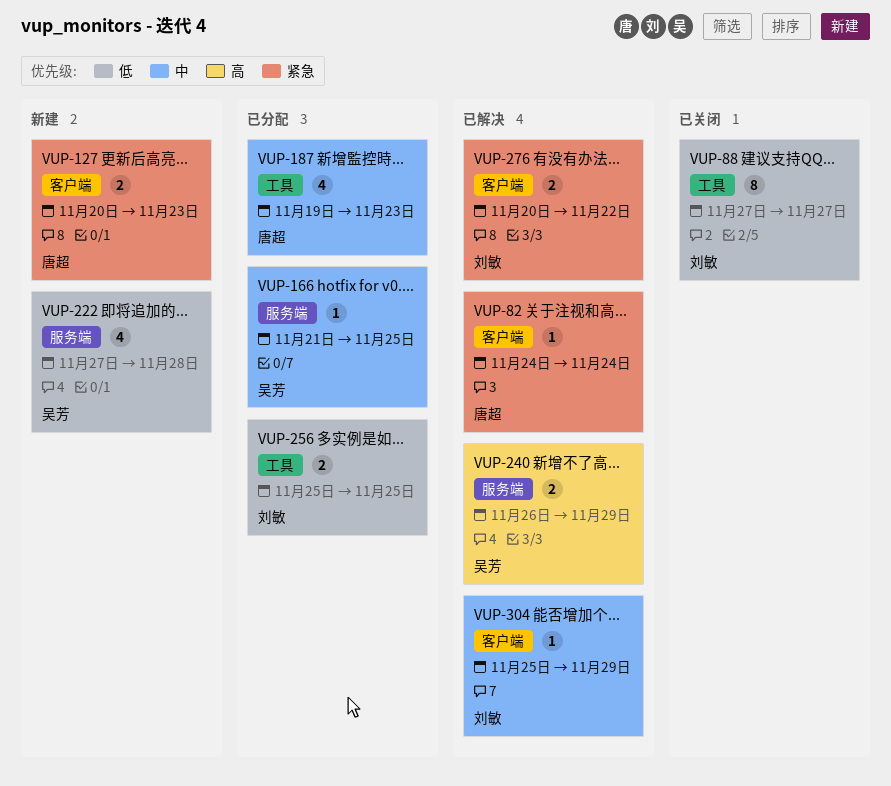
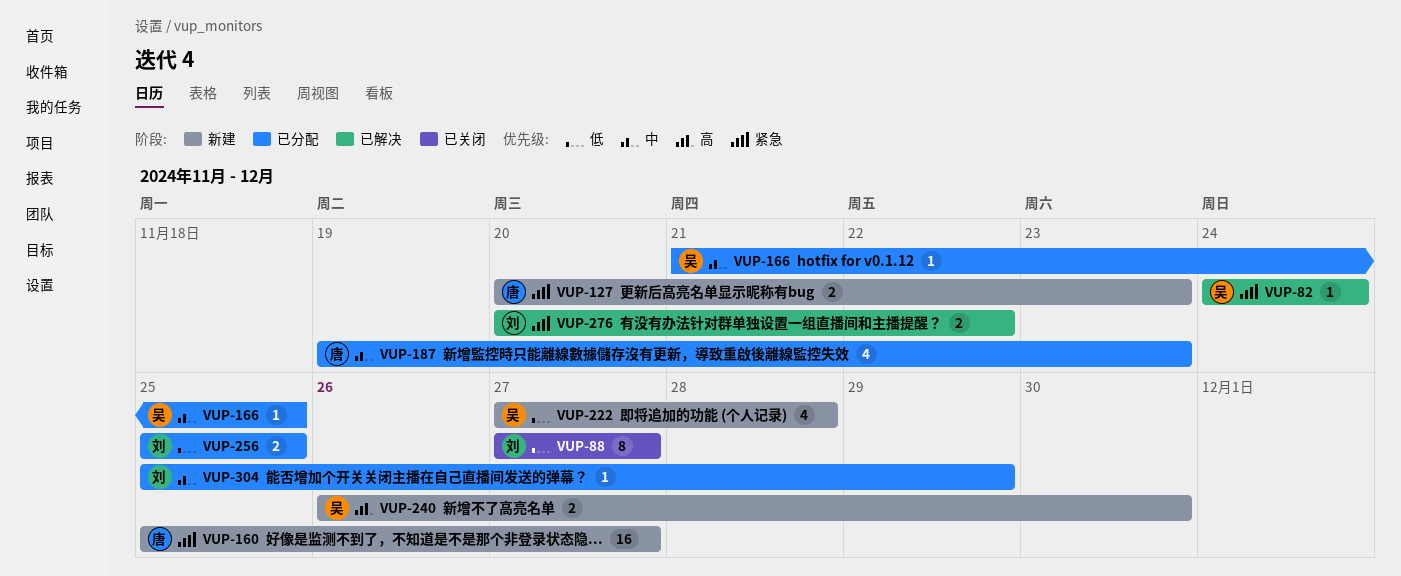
VUP-82, owner: 唐超 -> 吴芳
VUP-160: none -> present
VUP-240, status: 已解决 -> 新建
VUP-240, due: Nov 29 -> Nov 30
VUP-304, status: 已解决 -> 已分配

